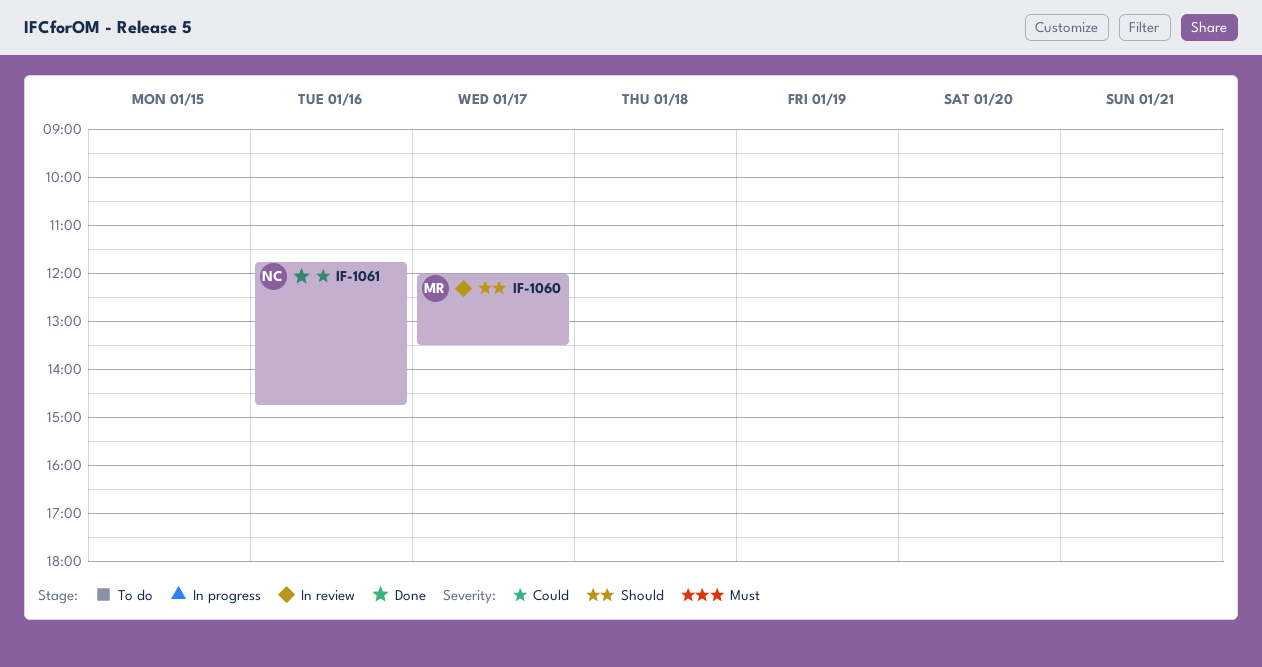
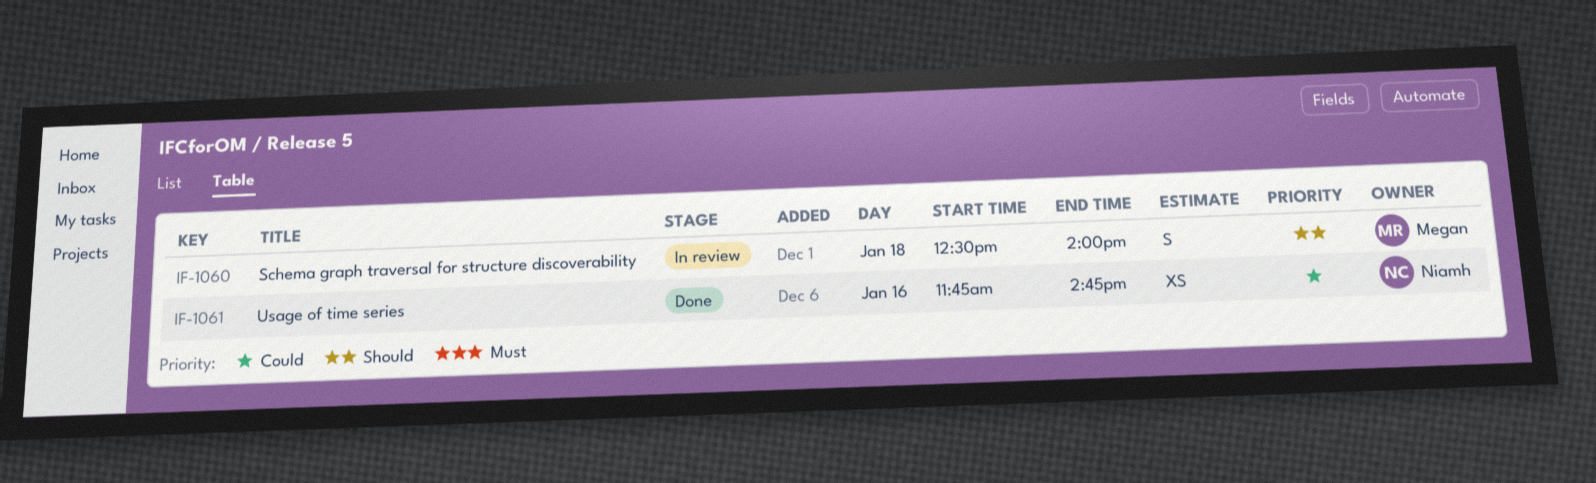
IF-1060, day: Jan 17 -> Jan 18
IF-1060, begins: 12:00 -> 12:30
IF-1060, ends: 13:30 -> 14:00

